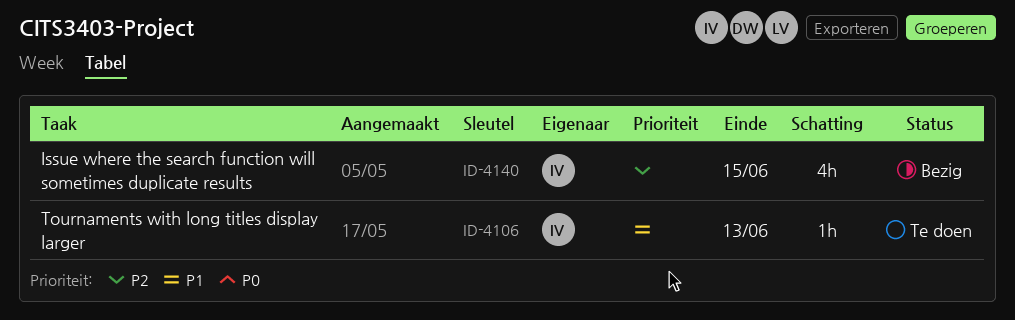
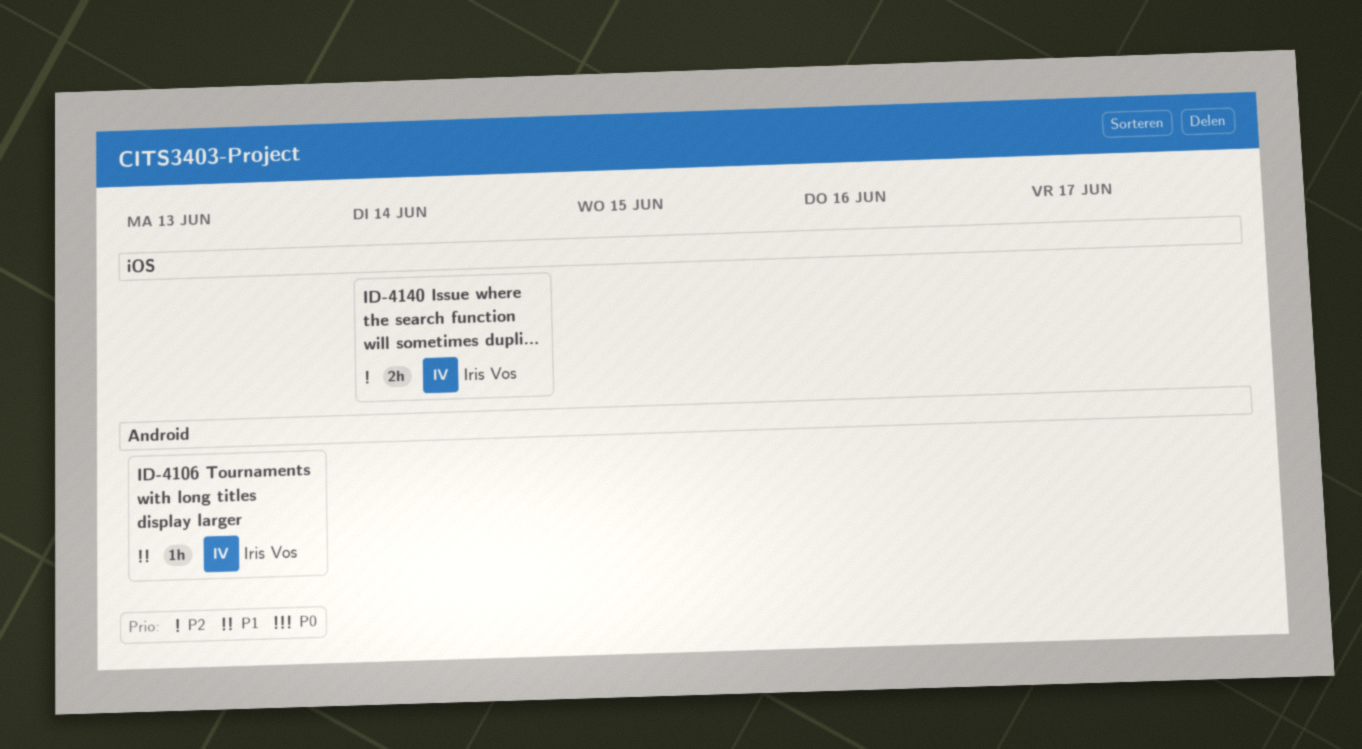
ID-4140, estimate: 4h -> 2h
ID-4140, due: Jun 15 -> Jun 14

